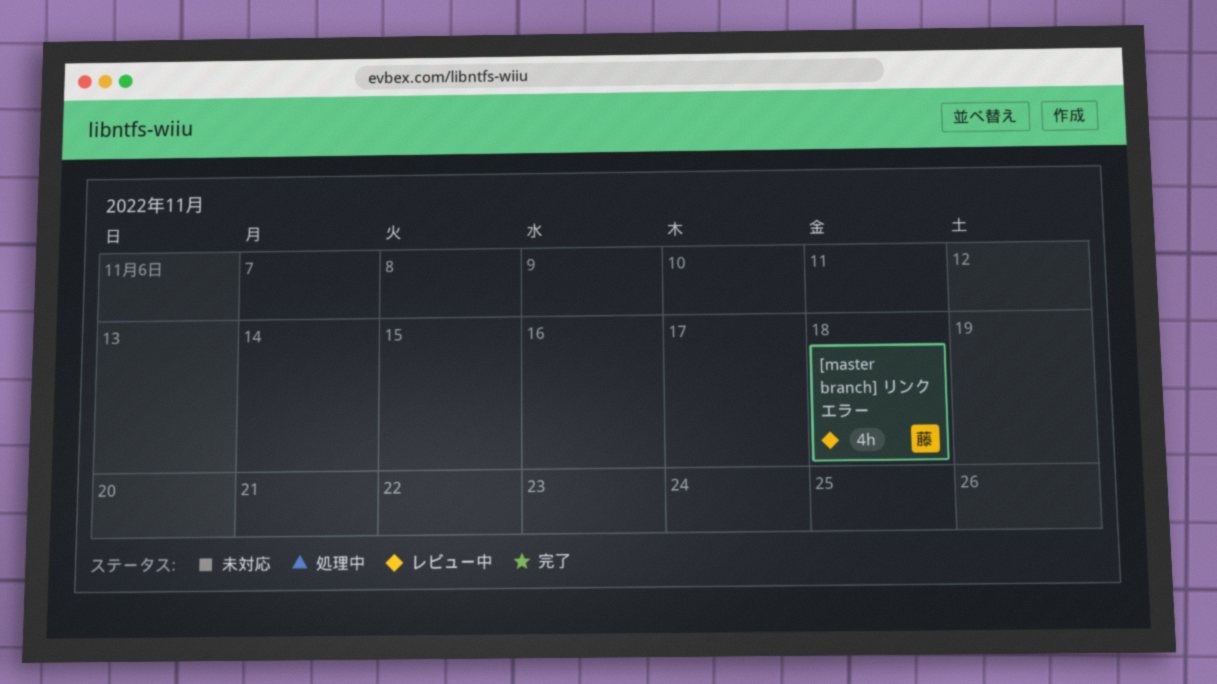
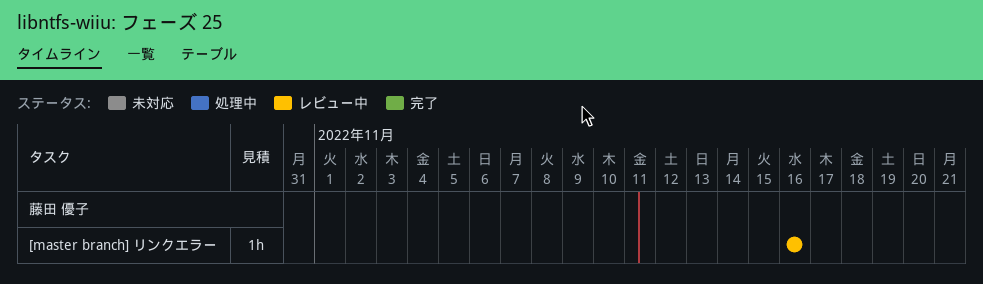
[master branch] リンクエラー, estimate: 4h -> 1h
[master branch] リンクエラー, due: Nov 18 -> Nov 16

